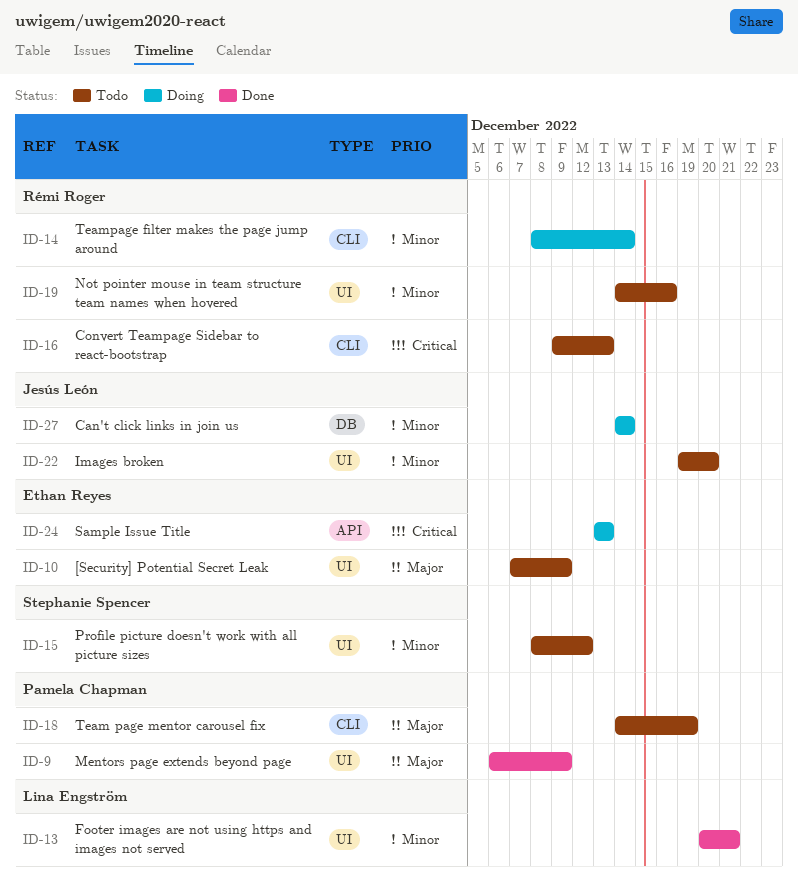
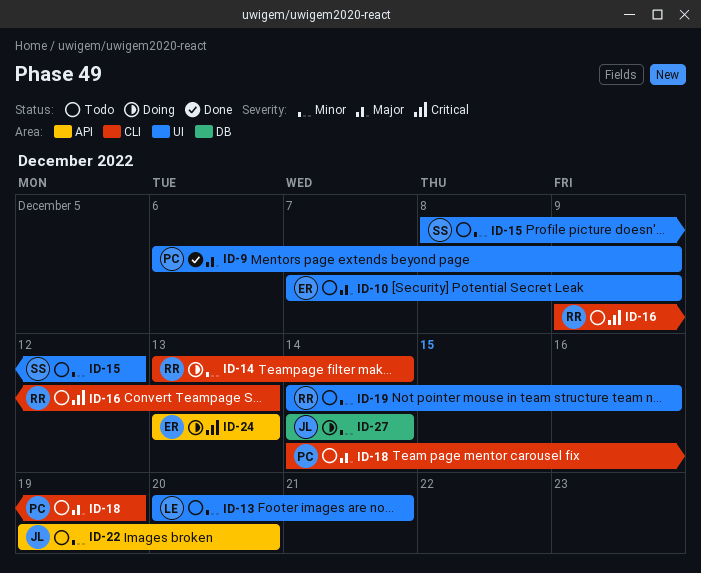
ID-13, status: Done -> Todo
ID-14, start: Dec 8 -> Dec 13
ID-22, label: UI -> API

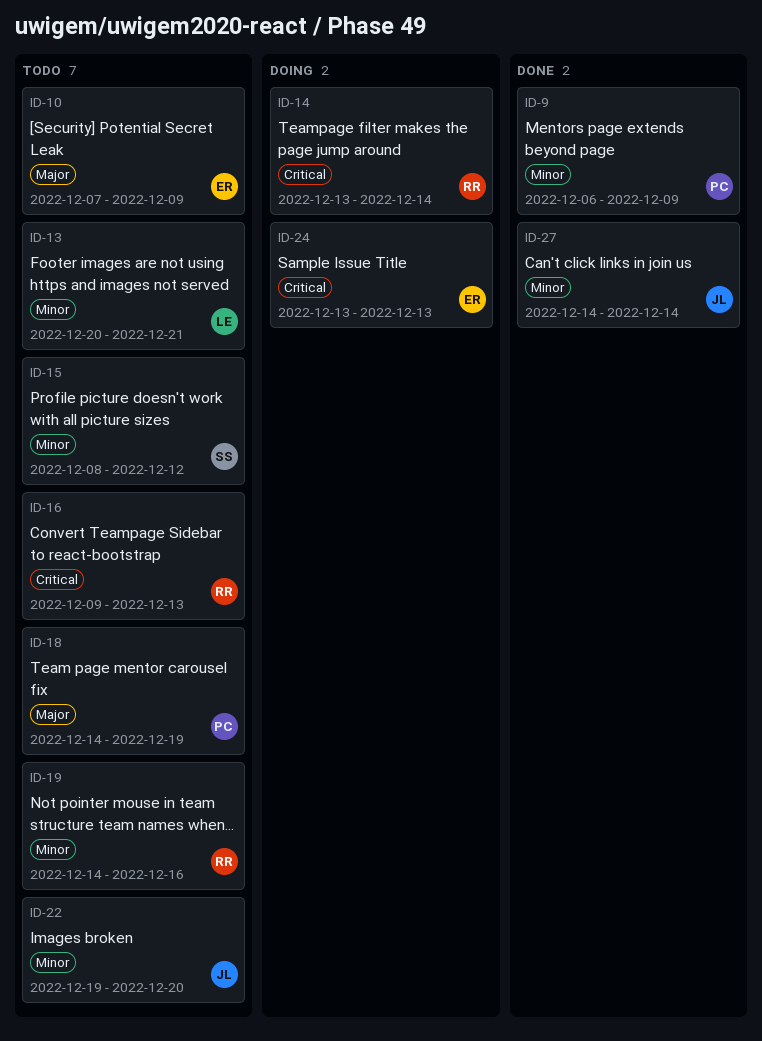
ID-9, priority: Major -> Minor
ID-14, priority: Minor -> Critical
ID-27, status: Doing -> Done

